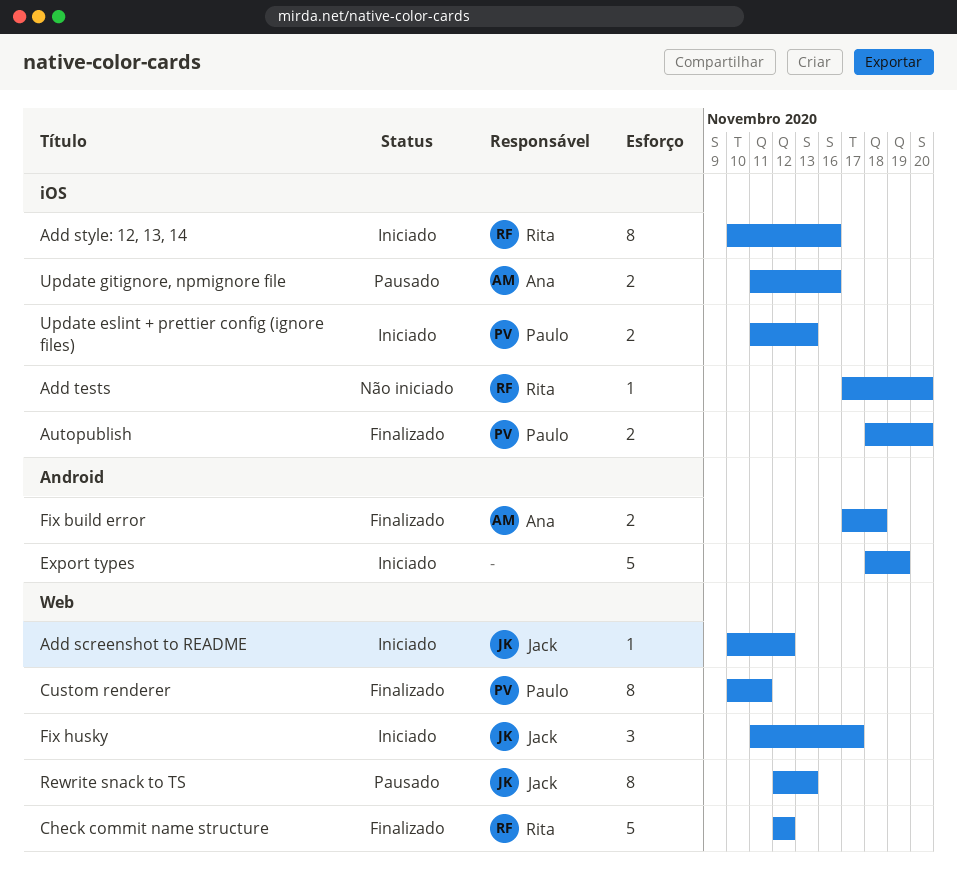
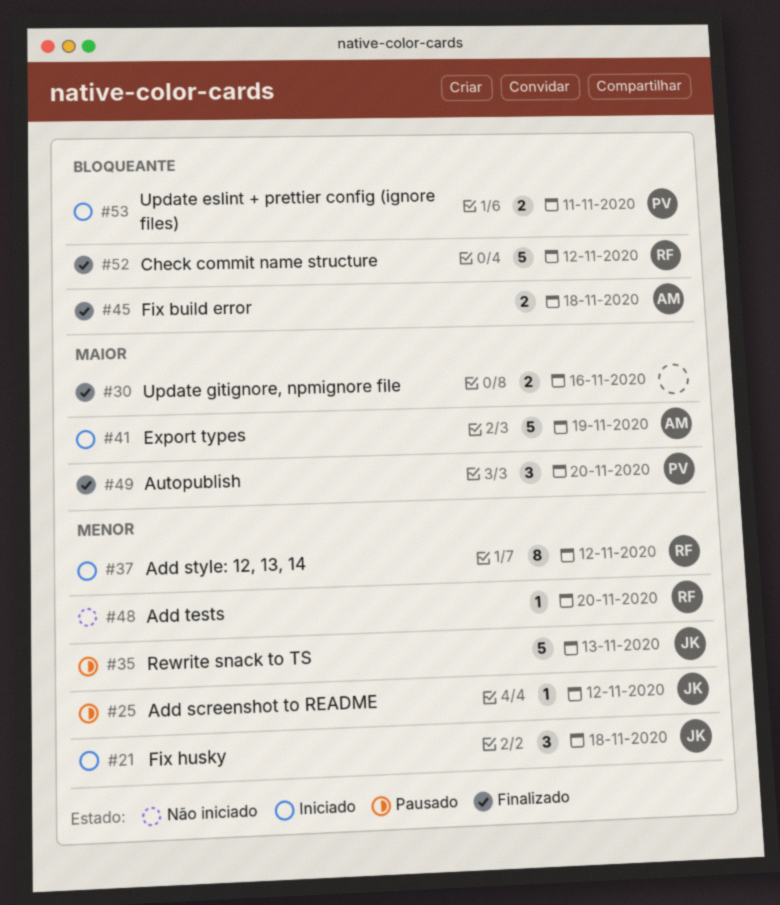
Add screenshot to README, status: Iniciado -> Pausado
Add style: 12, 13, 14, due: Nov 16 -> Nov 12
Autopublish, estimate: 2 -> 3
Custom renderer: present -> none
Export types, owner: none -> Ana
Fix husky, due: Nov 17 -> Nov 18
Rewrite snack to TS, estimate: 8 -> 5
Update eslint + prettier config (ignore files), due: Nov 13 -> Nov 11
Update gitignore, npmignore file, status: Pausado -> Finalizado
Update gitignore, npmignore file, owner: Ana -> none

